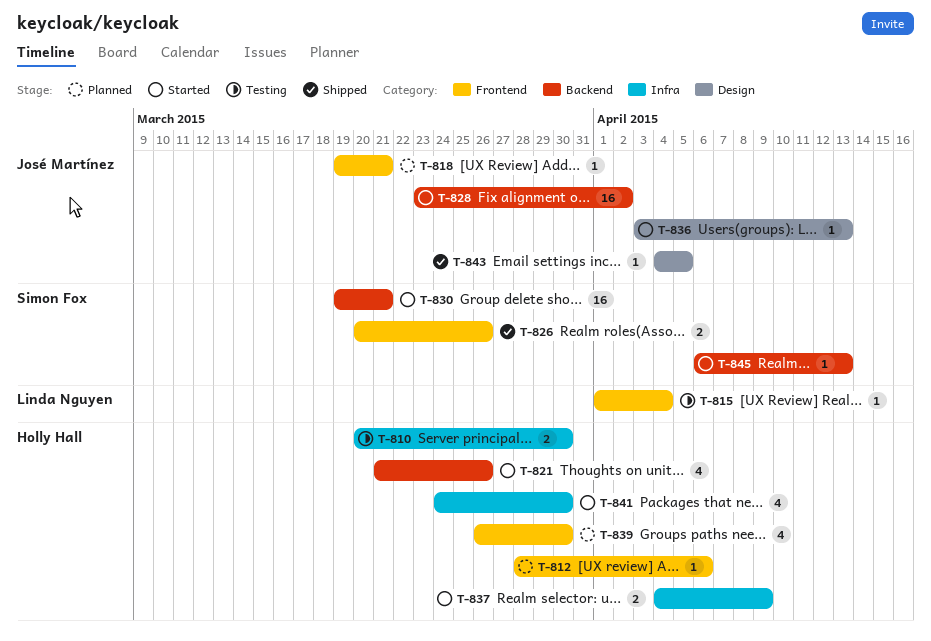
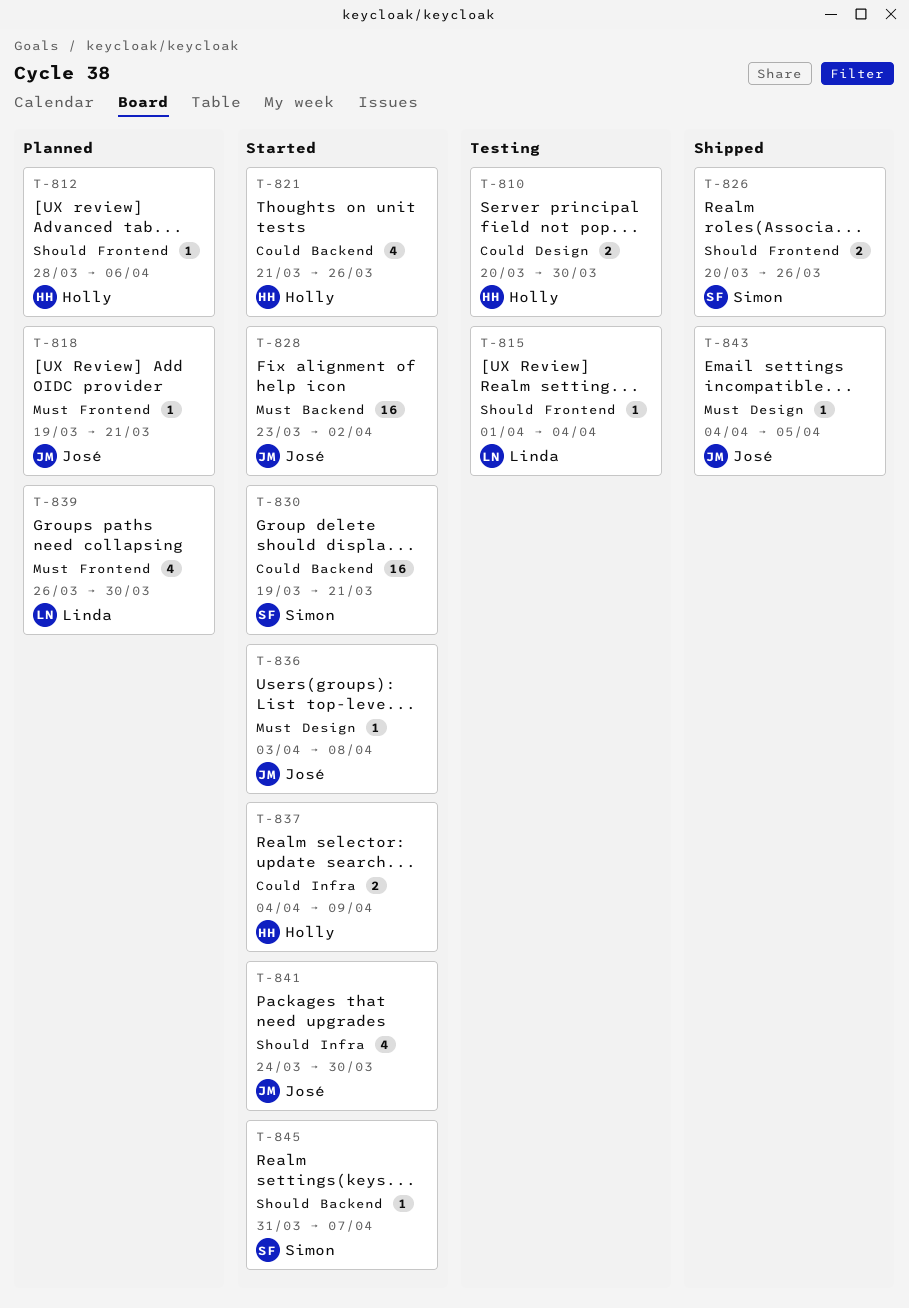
T-810, label: Infra -> Design
T-836, due: Apr 13 -> Apr 8
T-839, owner: Holly Hall -> Linda Nguyen
T-841, owner: Holly Hall -> José Martínez
T-845, start: Apr 6 -> Mar 31
T-845, due: Apr 13 -> Apr 7

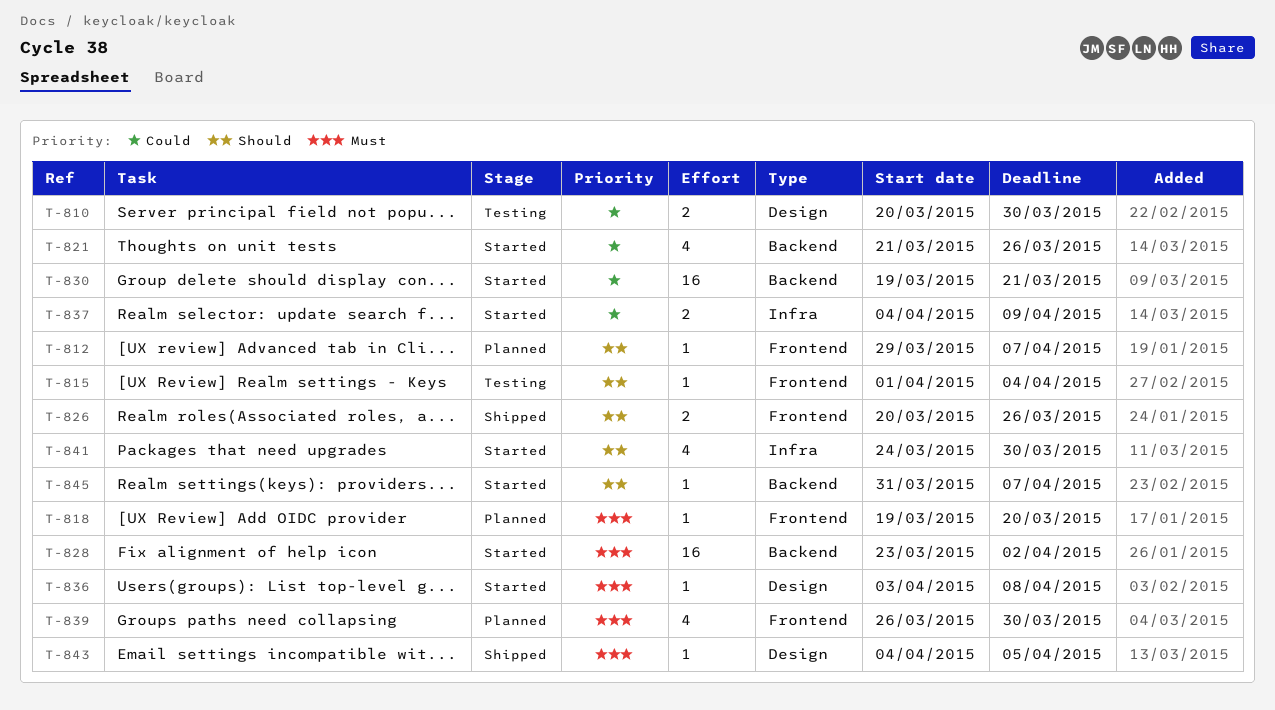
T-812, start: Mar 28 -> Mar 29
T-812, due: Apr 6 -> Apr 7
T-818, due: Mar 21 -> Mar 20

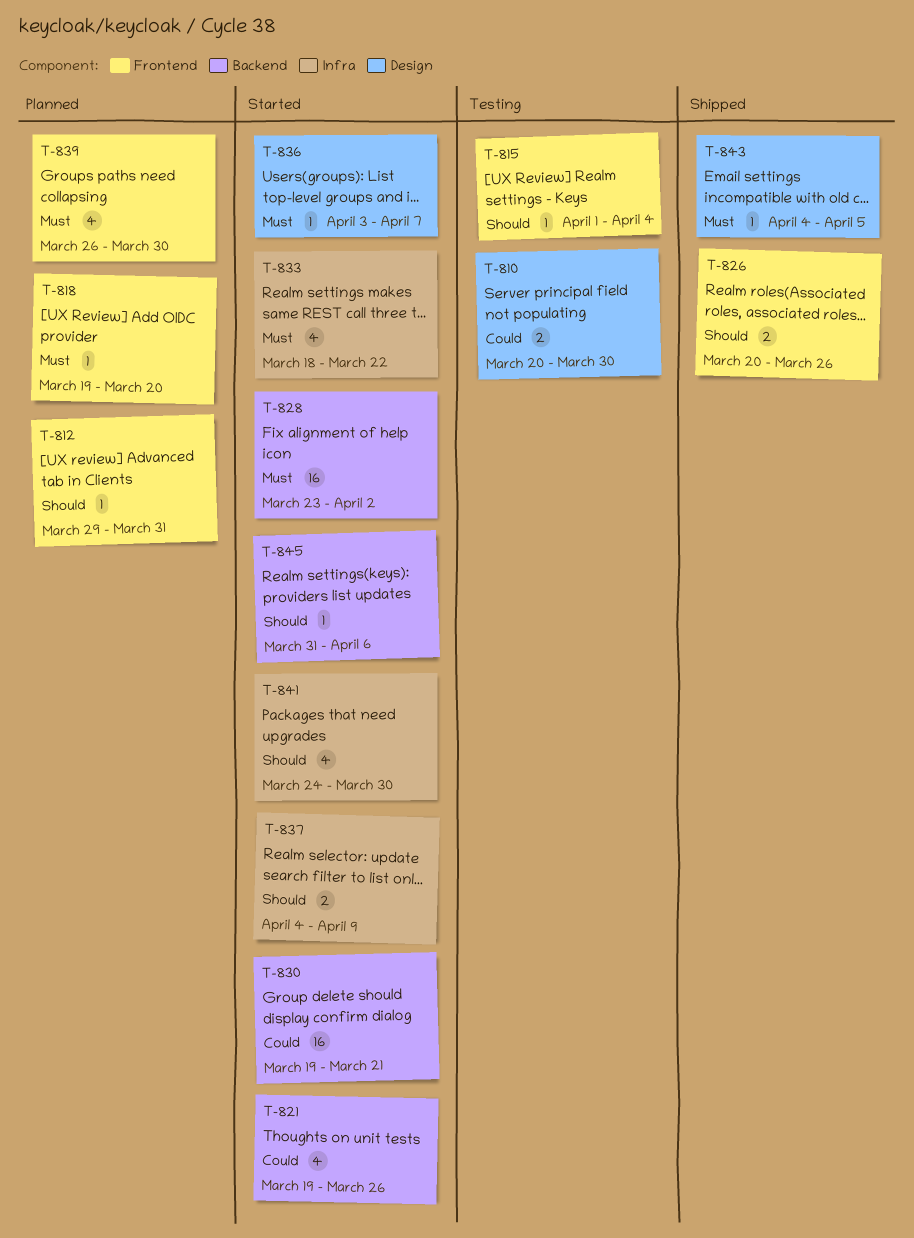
T-812, due: Apr 7 -> Mar 31
T-821, start: Mar 21 -> Mar 19
T-833: none -> present
T-836, due: Apr 8 -> Apr 7
T-837, priority: Could -> Should
T-845, due: Apr 7 -> Apr 6

